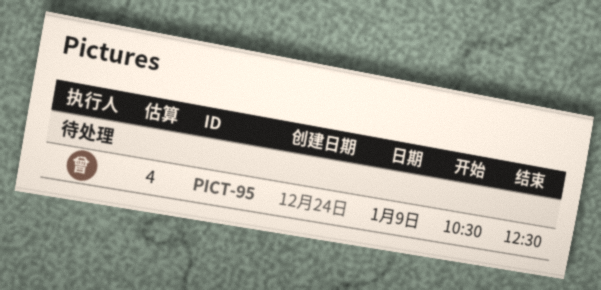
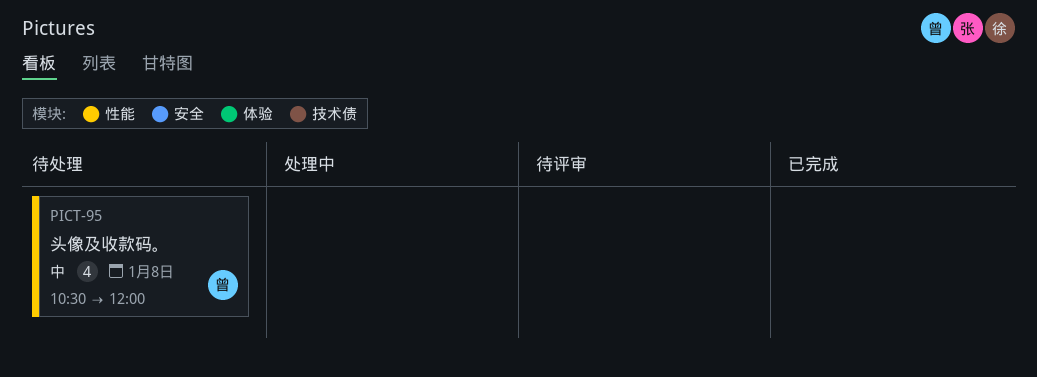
PICT-95, day: Jan 9 -> Jan 8
PICT-95, ends: 12:30 -> 12:00

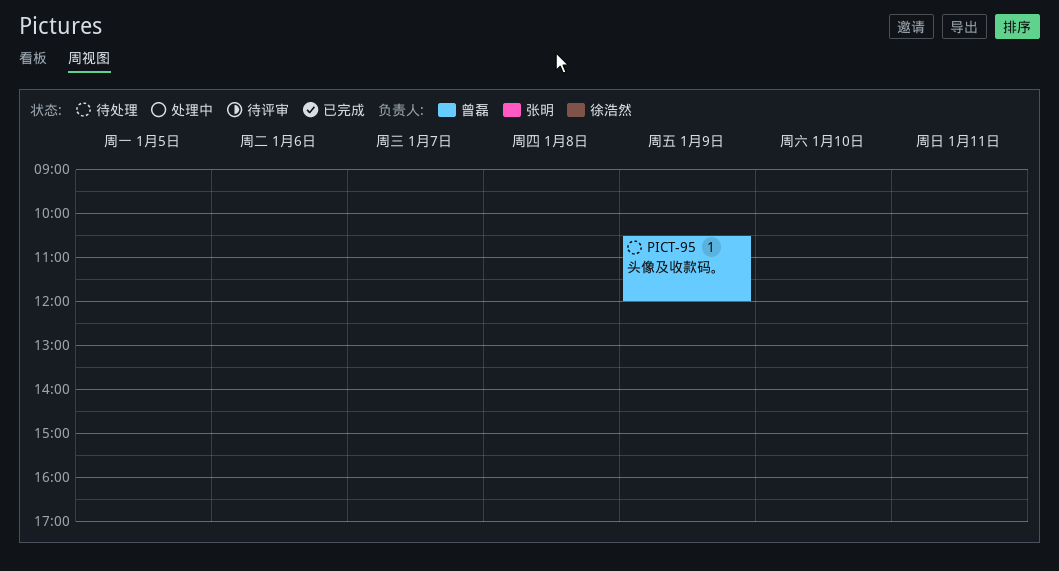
PICT-95, estimate: 4 -> 1
PICT-95, day: Jan 8 -> Jan 9

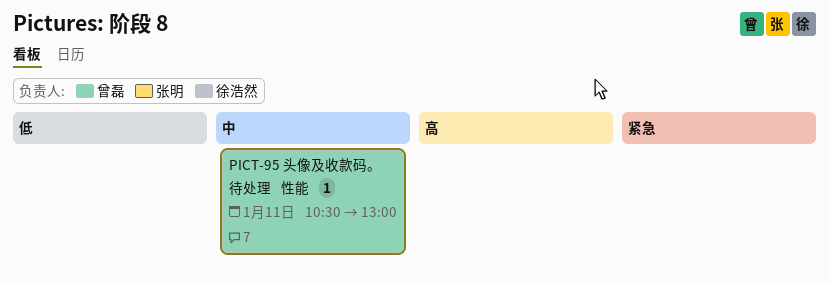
PICT-95, day: Jan 9 -> Jan 11
PICT-95, ends: 12:00 -> 13:00

